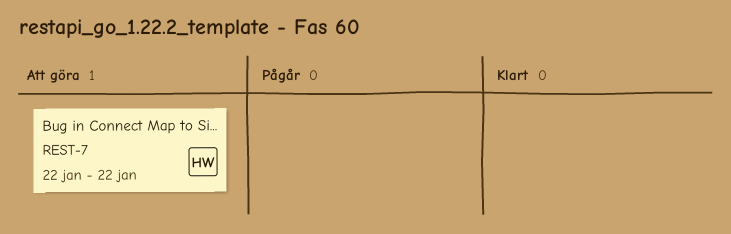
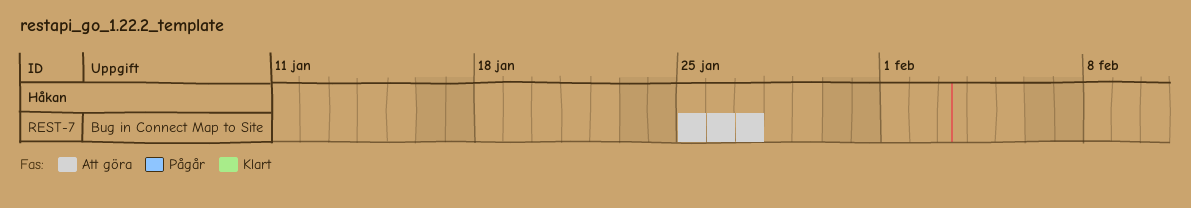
REST-7, start: Jan 22 -> Jan 25
REST-7, due: Jan 22 -> Jan 27

